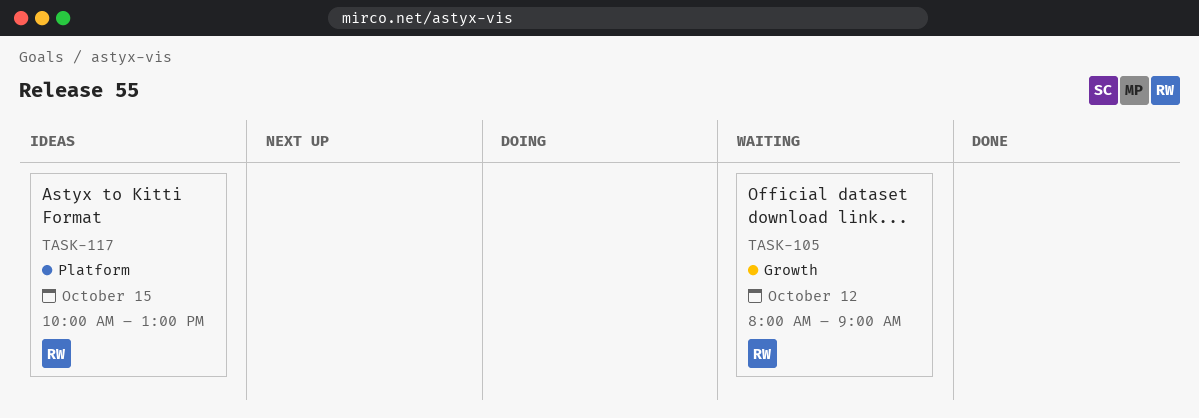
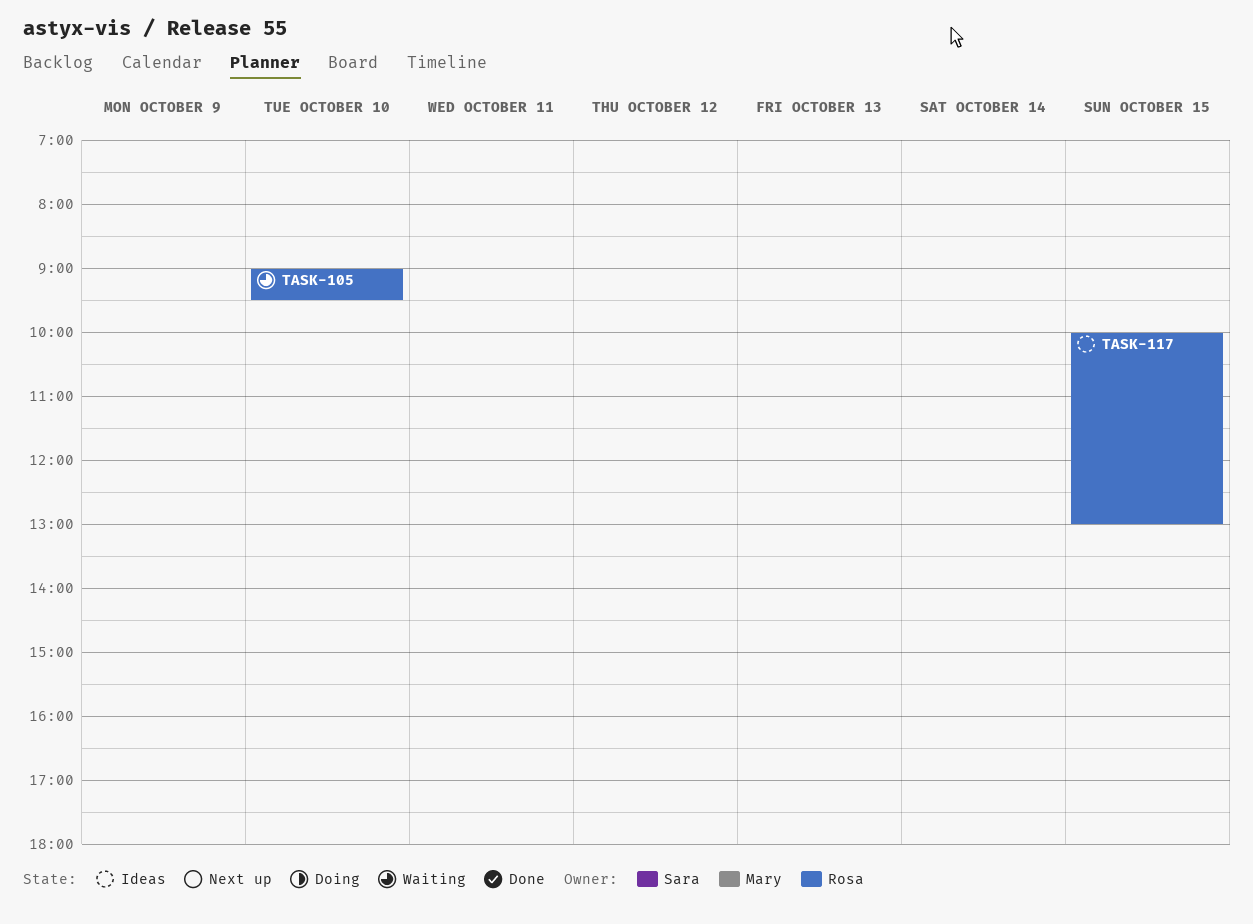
TASK-105, day: Oct 12 -> Oct 10
TASK-105, begins: 08:00 -> 09:00
TASK-105, ends: 09:00 -> 09:30

